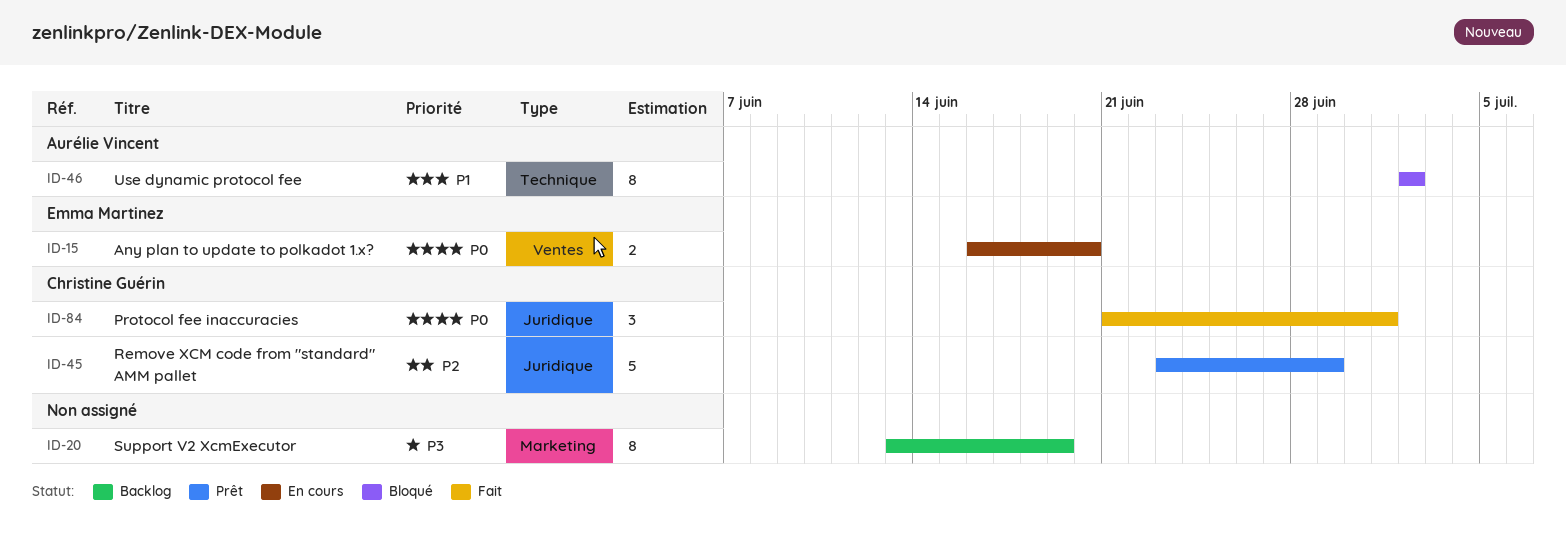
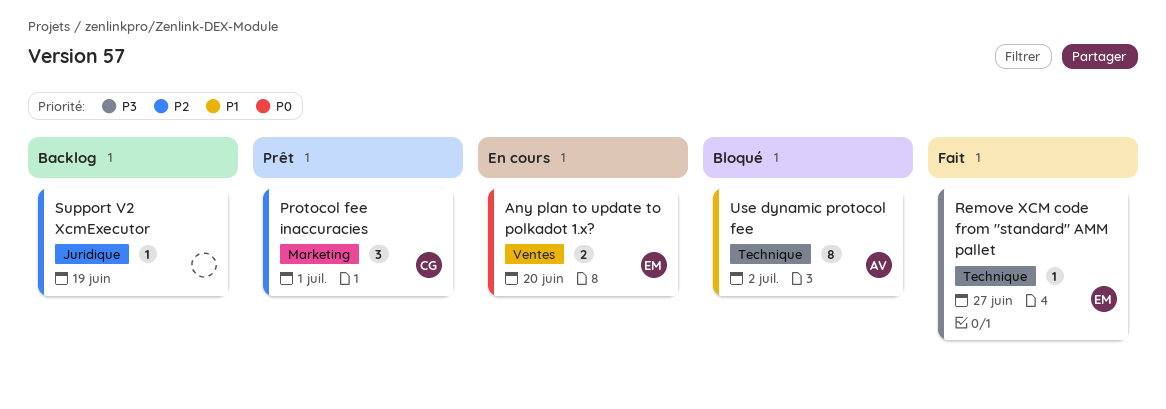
Protocol fee inaccuracies, status: Fait -> Prêt
Protocol fee inaccuracies, priority: P0 -> P2
Protocol fee inaccuracies, label: Juridique -> Marketing
Remove XCM code from "standard" AMM pallet, status: Prêt -> Fait
Remove XCM code from "standard" AMM pallet, owner: Christine Guérin -> Emma Martinez
Remove XCM code from "standard" AMM pallet, priority: P2 -> P3
Remove XCM code from "standard" AMM pallet, label: Juridique -> Technique
Remove XCM code from "standard" AMM pallet, estimate: 5 -> 1
Remove XCM code from "standard" AMM pallet, due: Jun 29 -> Jun 27
Support V2 XcmExecutor, priority: P3 -> P2
Support V2 XcmExecutor, label: Marketing -> Juridique
Support V2 XcmExecutor, estimate: 8 -> 1

